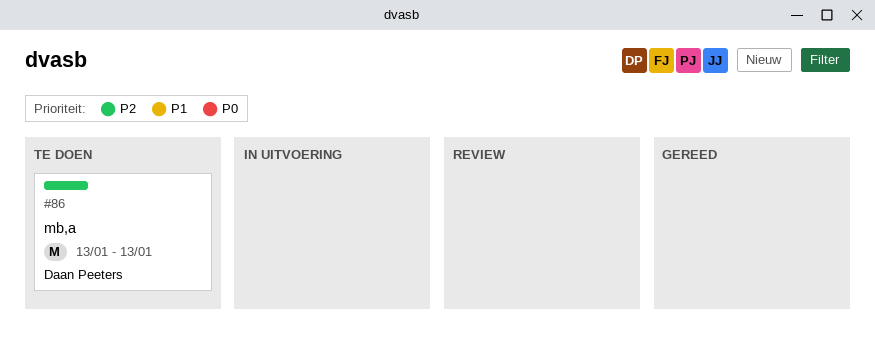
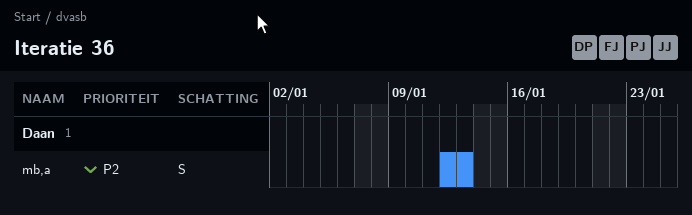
mb,a, estimate: M -> S
mb,a, start: Jan 13 -> Jan 12

